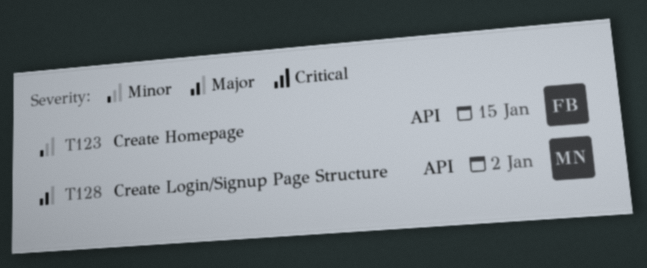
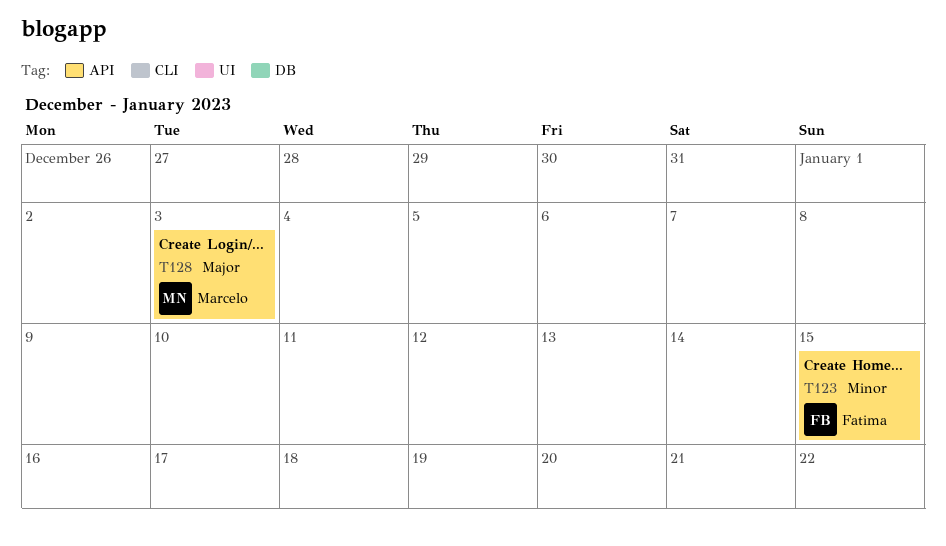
T128, due: Jan 2 -> Jan 3

